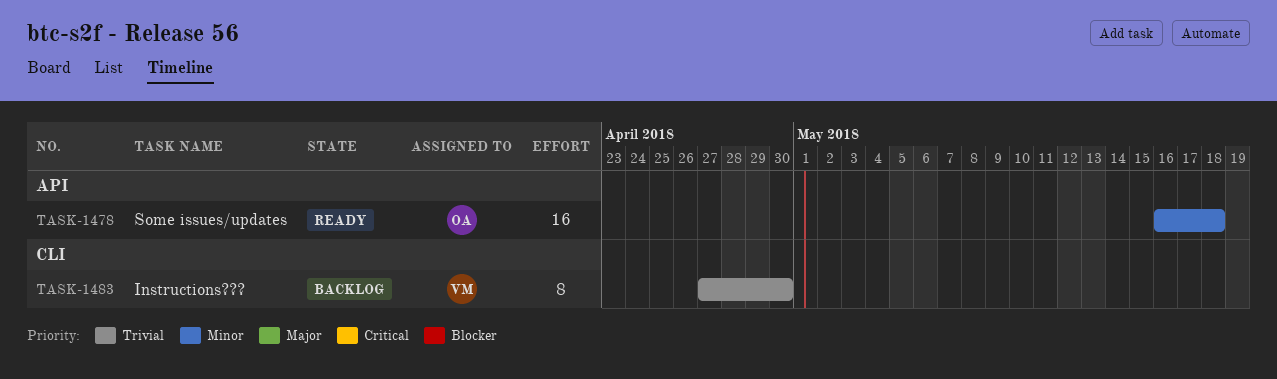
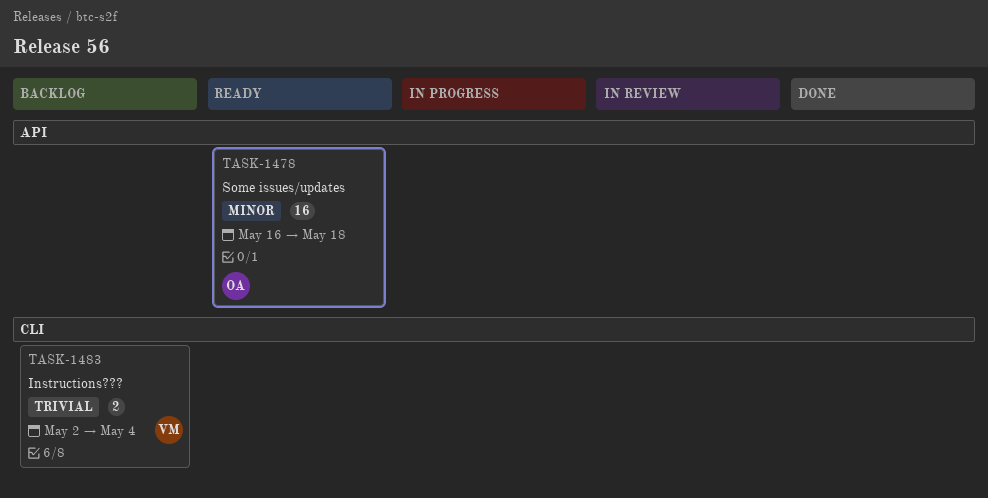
TASK-1483, estimate: 8 -> 2
TASK-1483, start: Apr 27 -> May 2
TASK-1483, due: Apr 30 -> May 4

